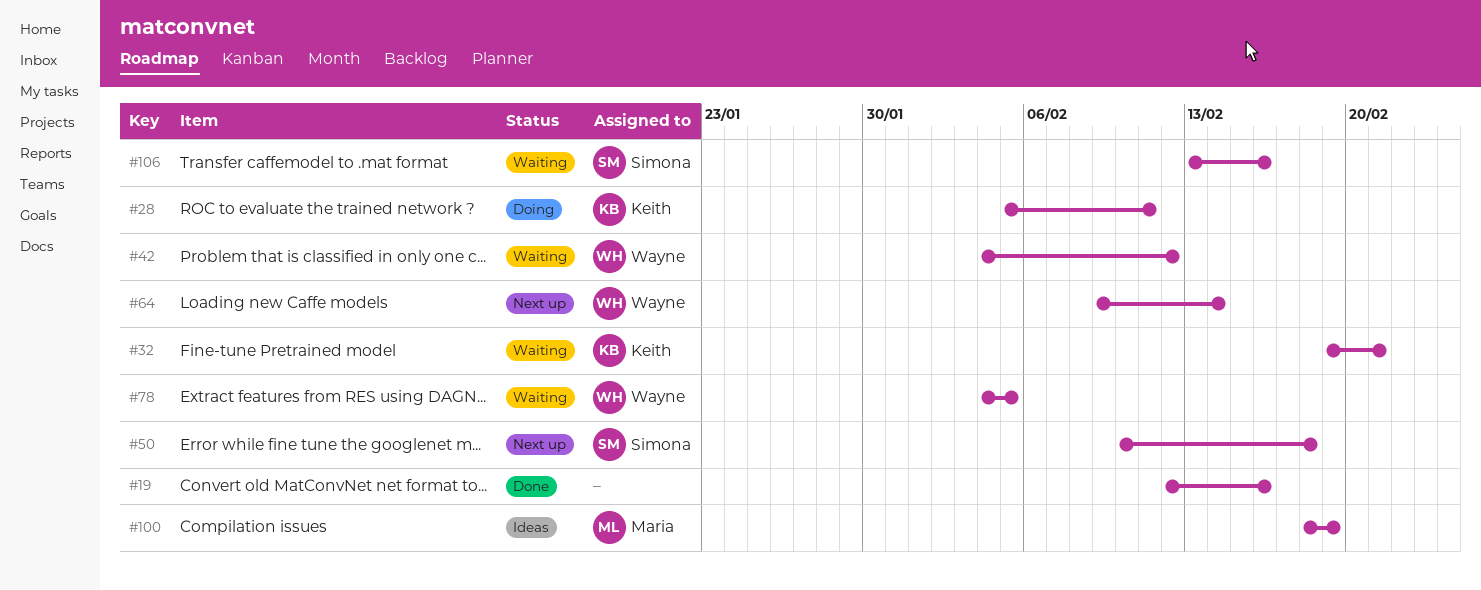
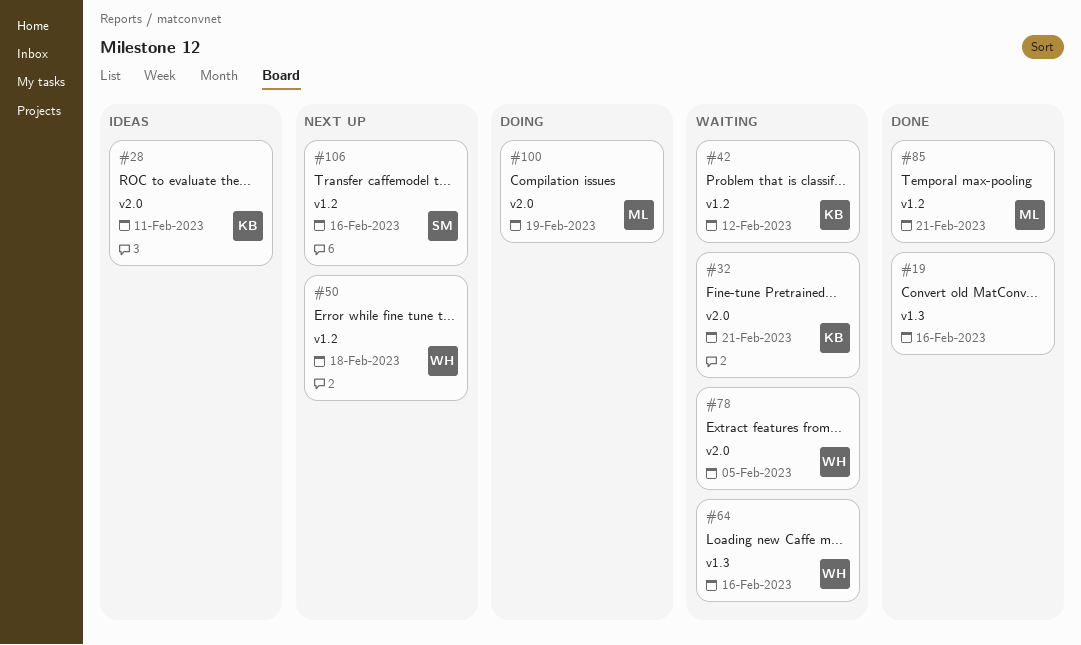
#28, status: Doing -> Ideas
#42, owner: Wayne -> Keith
#50, owner: Simona -> Wayne
#64, status: Next up -> Waiting
#64, due: Feb 14 -> Feb 16
#85: none -> present
#100, status: Ideas -> Doing
#106, status: Waiting -> Next up

